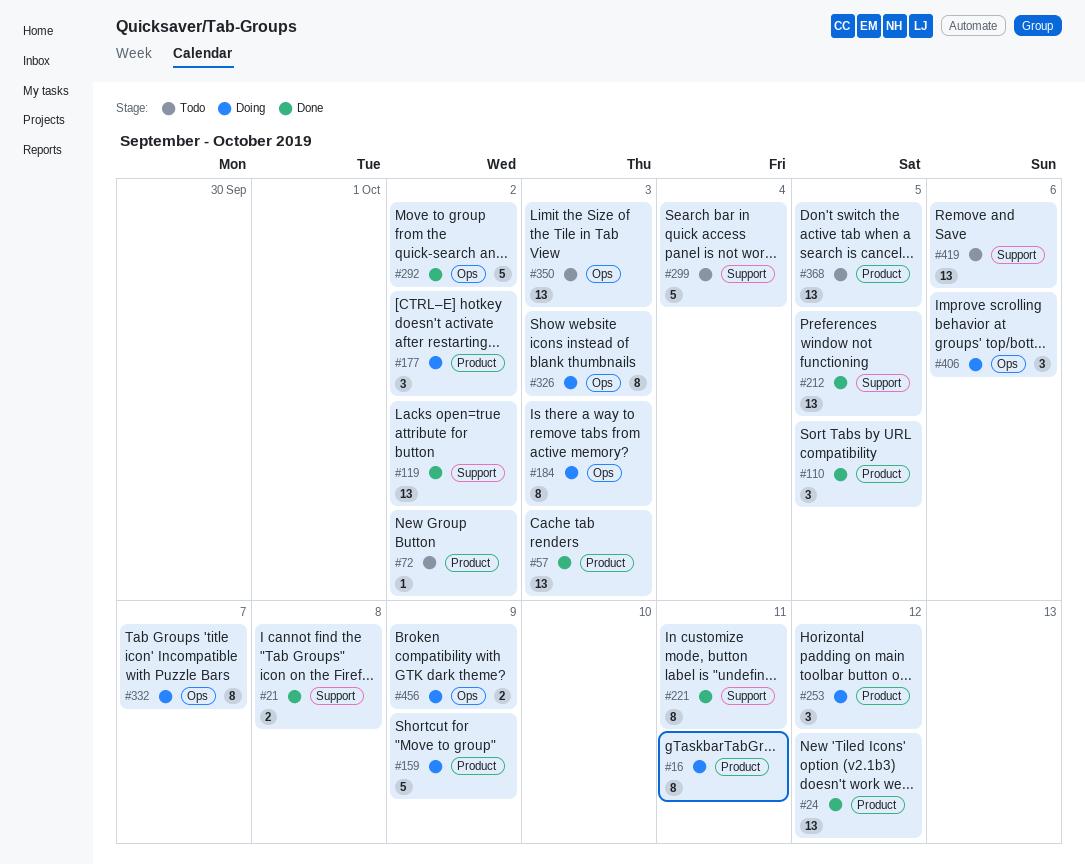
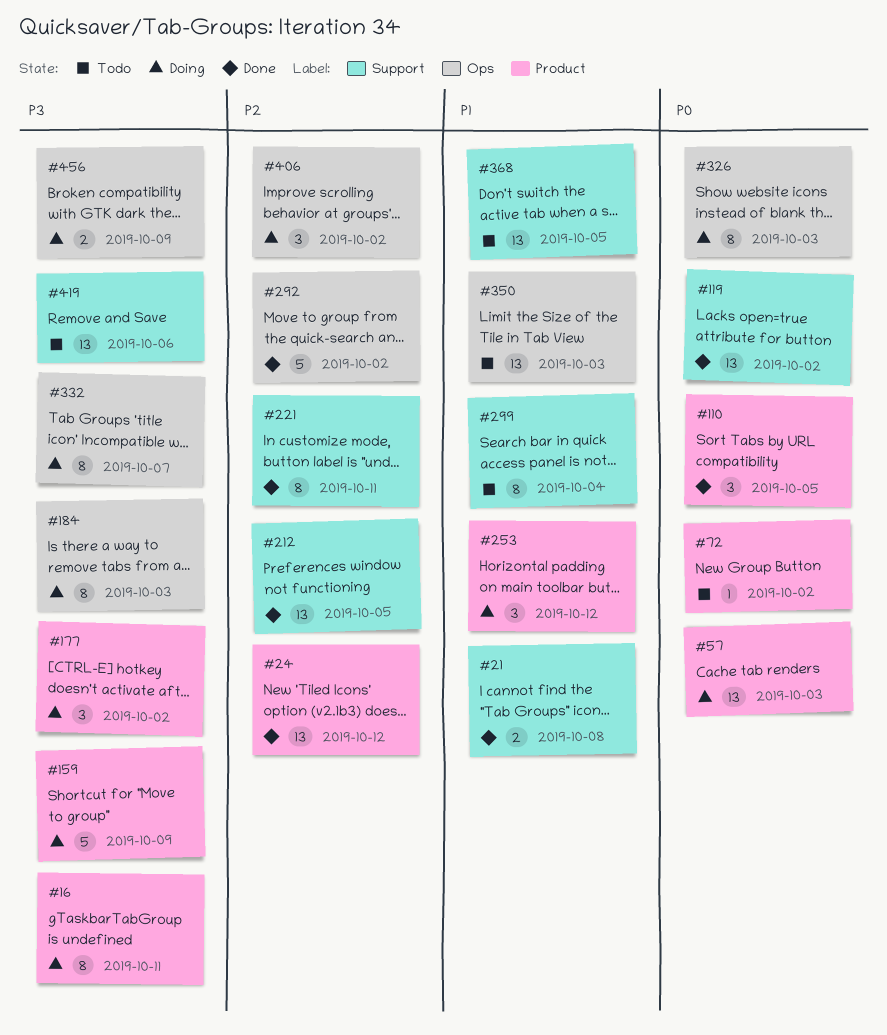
#57, status: Done -> Doing
#299, estimate: 5 -> 8
#368, label: Product -> Support
#406, due: Oct 6 -> Oct 2

